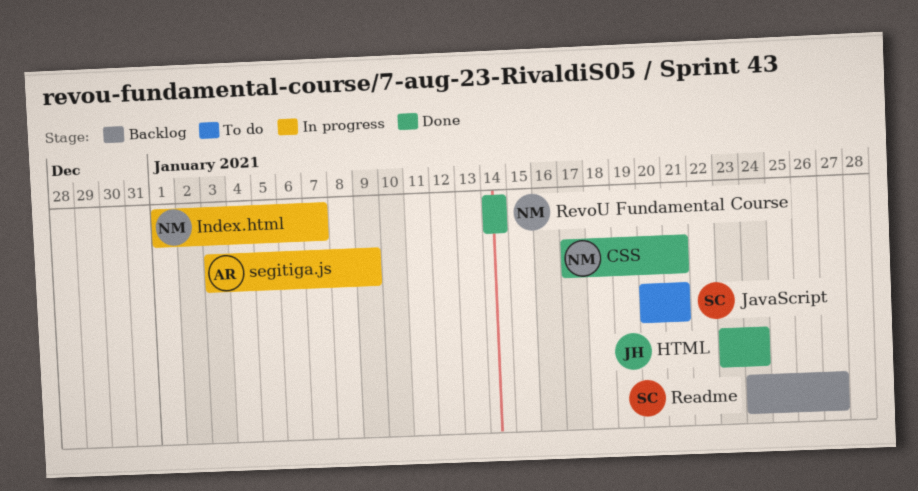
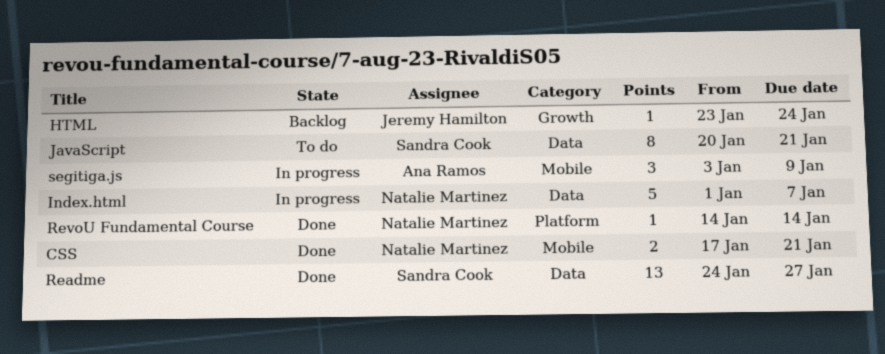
HTML, status: Done -> Backlog
Readme, status: Backlog -> Done

